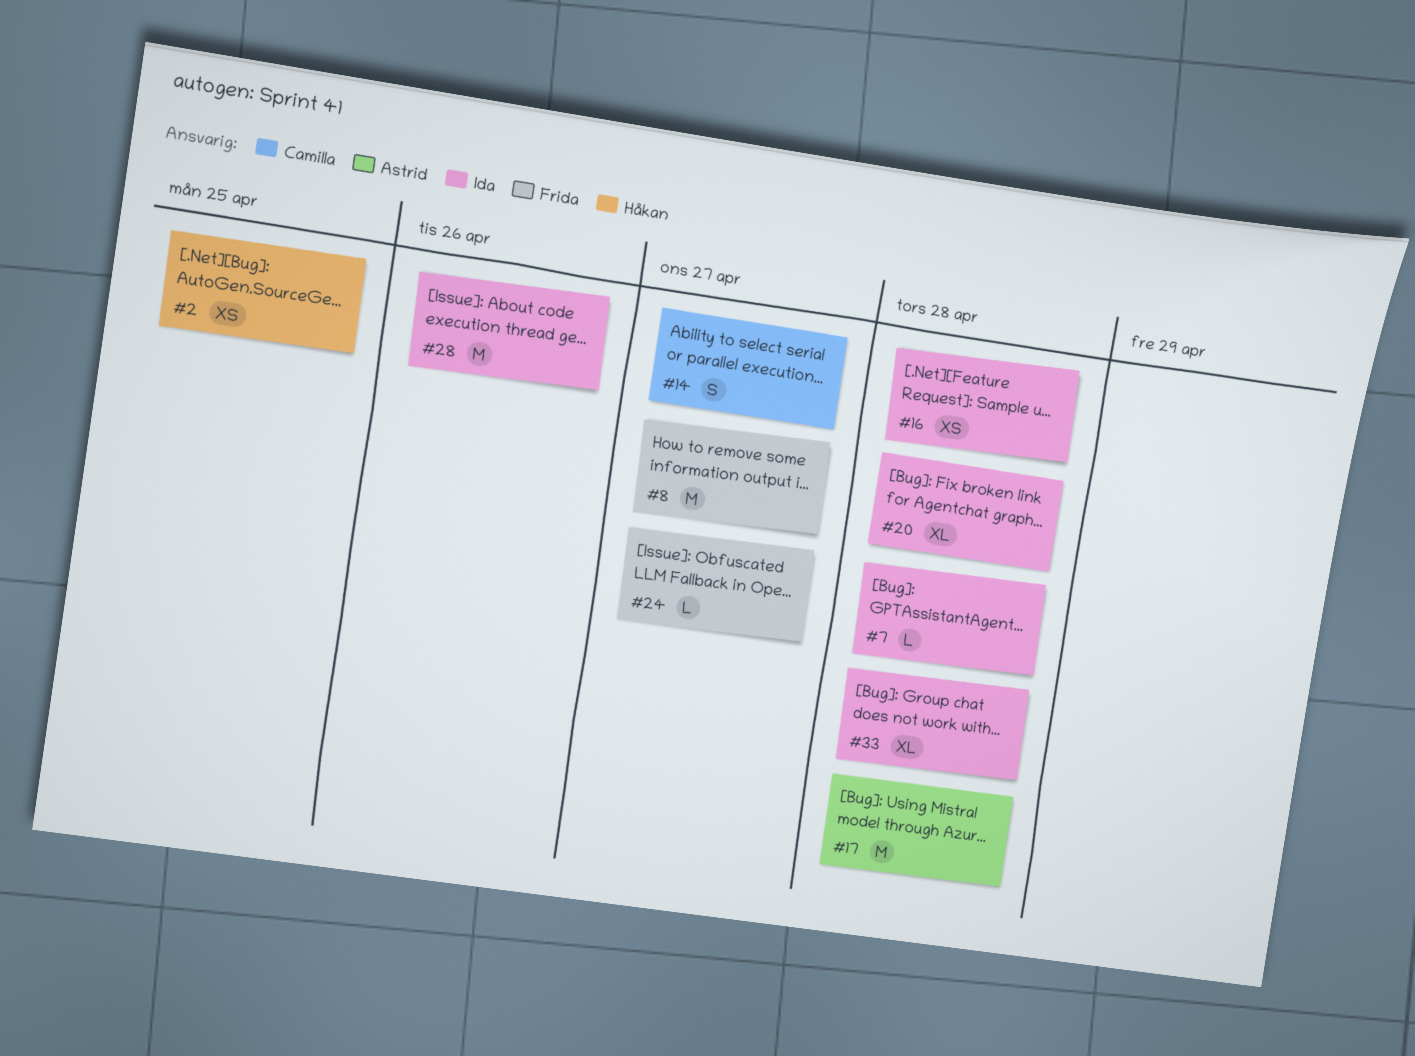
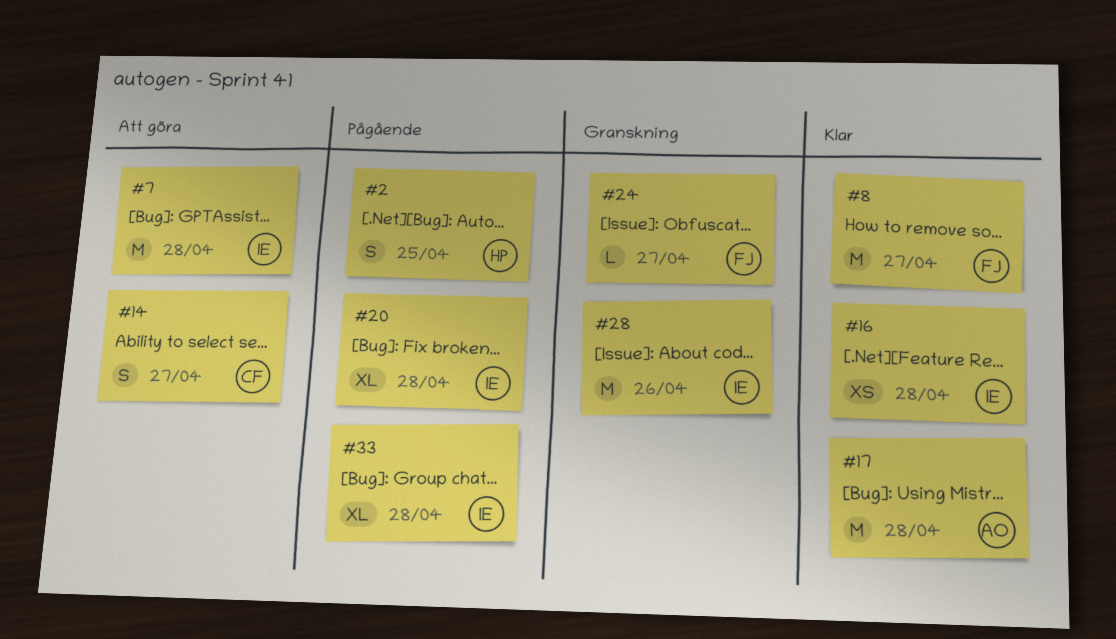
#2, estimate: XS -> S
#7, estimate: L -> M

